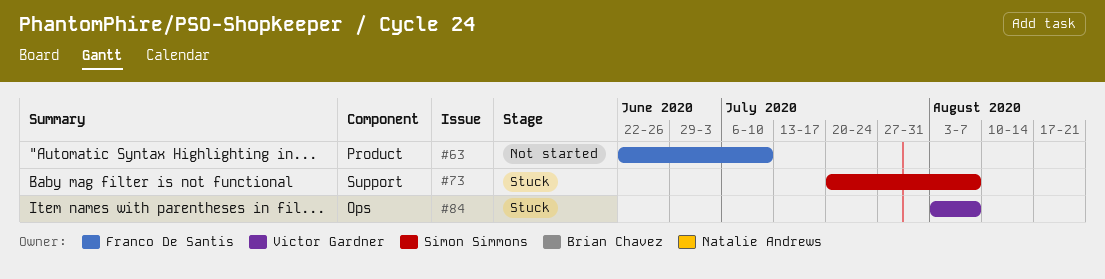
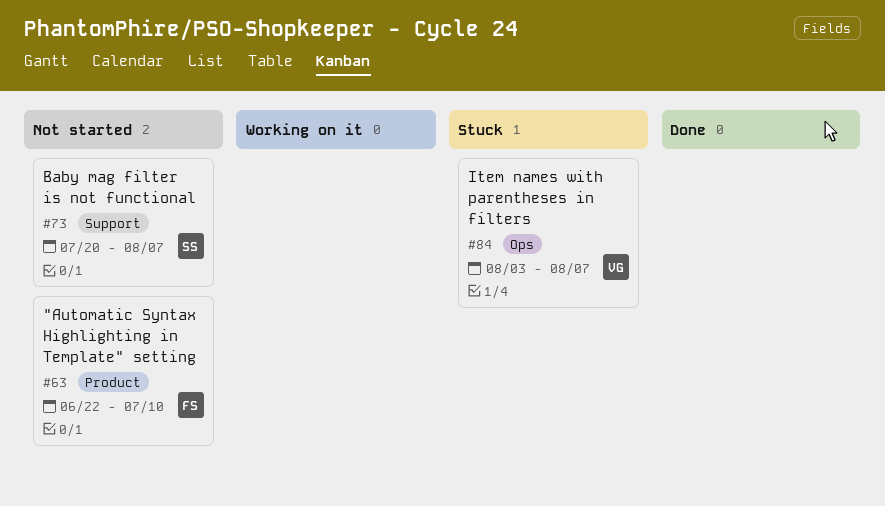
#73, status: Stuck -> Not started

